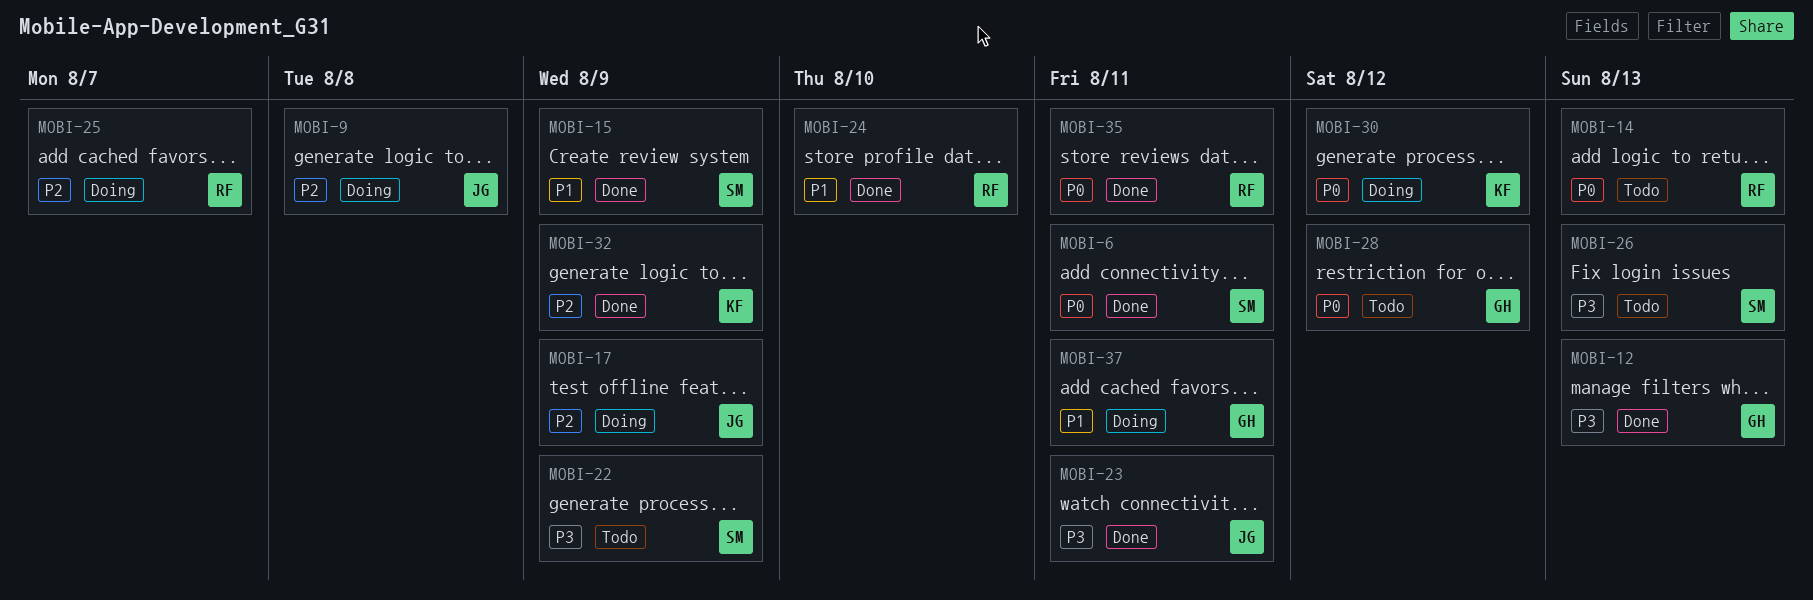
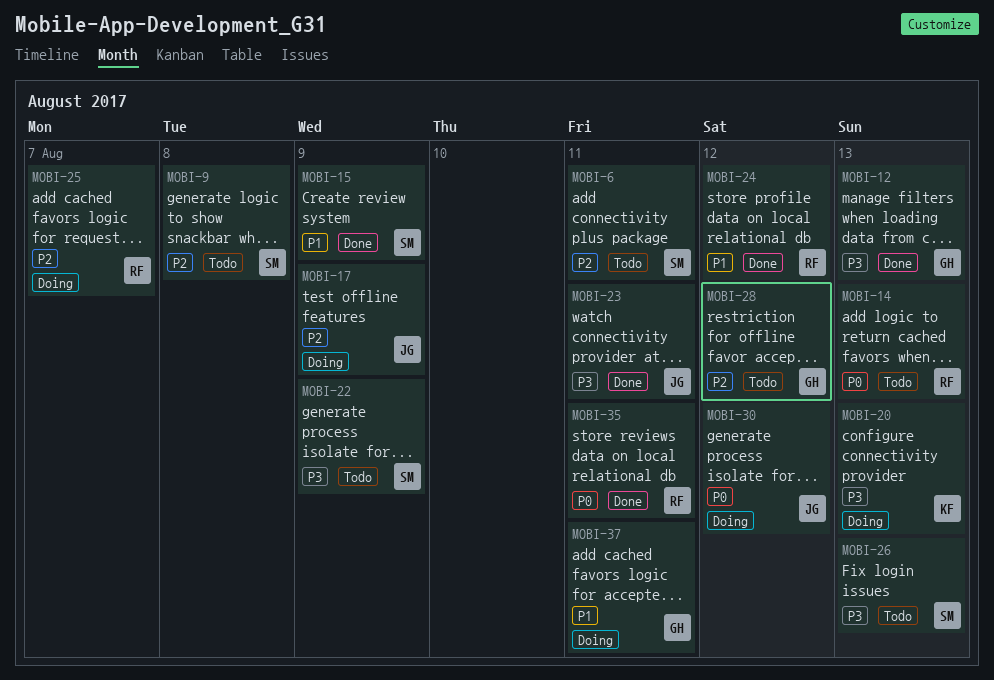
MOBI-6, status: Done -> Todo
MOBI-6, priority: P0 -> P2
MOBI-9, status: Doing -> Todo
MOBI-9, owner: JG -> SM
MOBI-20: none -> present
MOBI-24, due: Aug 10 -> Aug 12
MOBI-28, priority: P0 -> P2
MOBI-30, owner: KF -> JG
MOBI-32: present -> none

